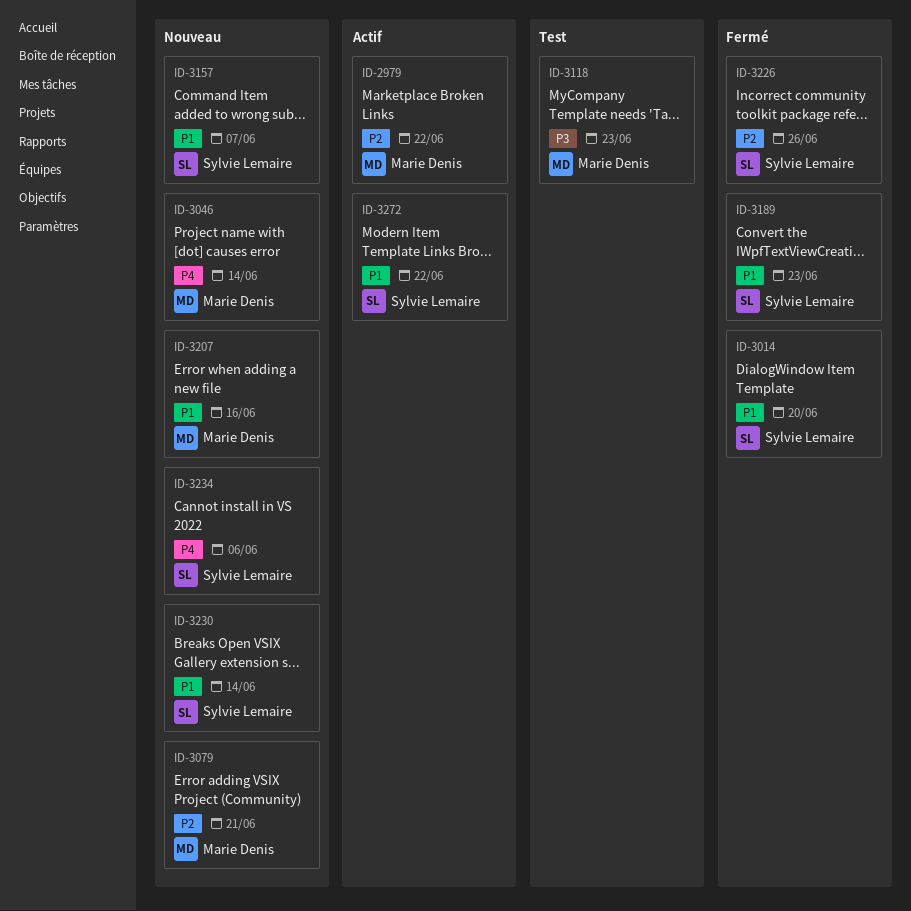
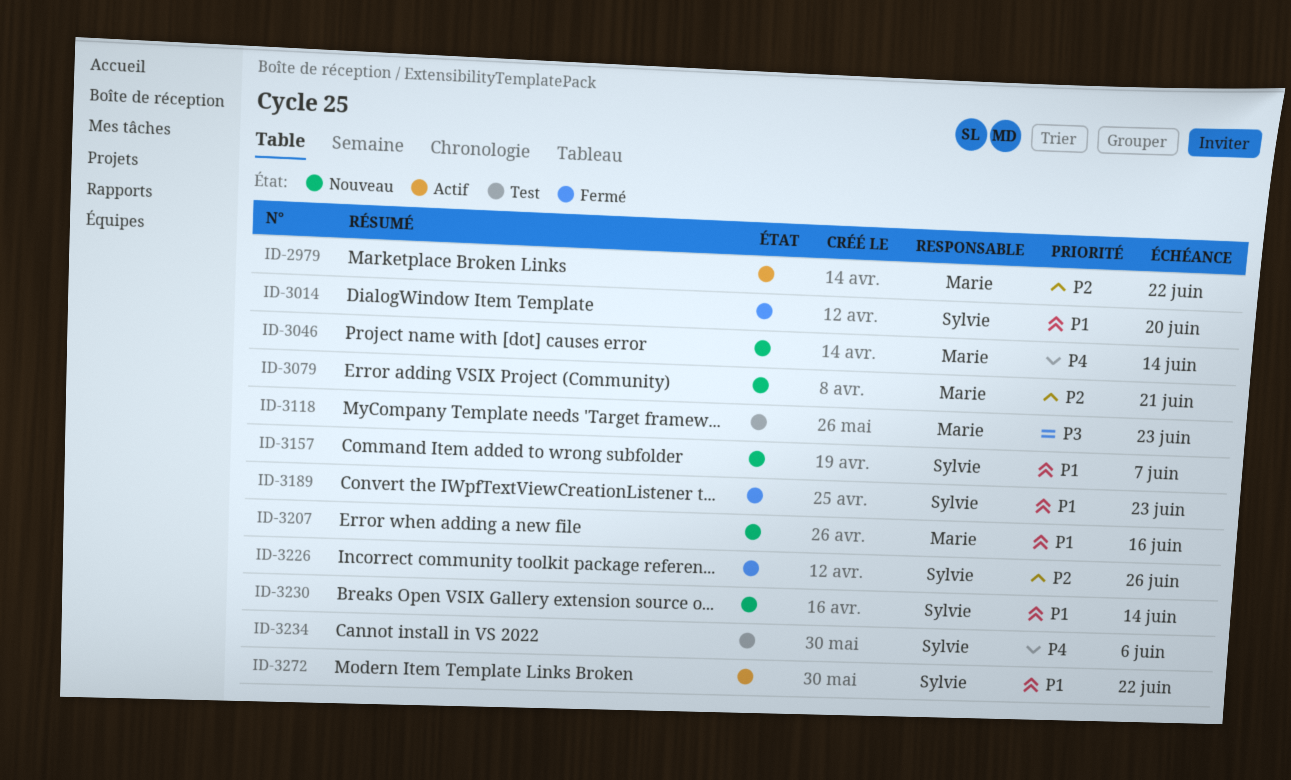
ID-3234, status: Nouveau -> Test

